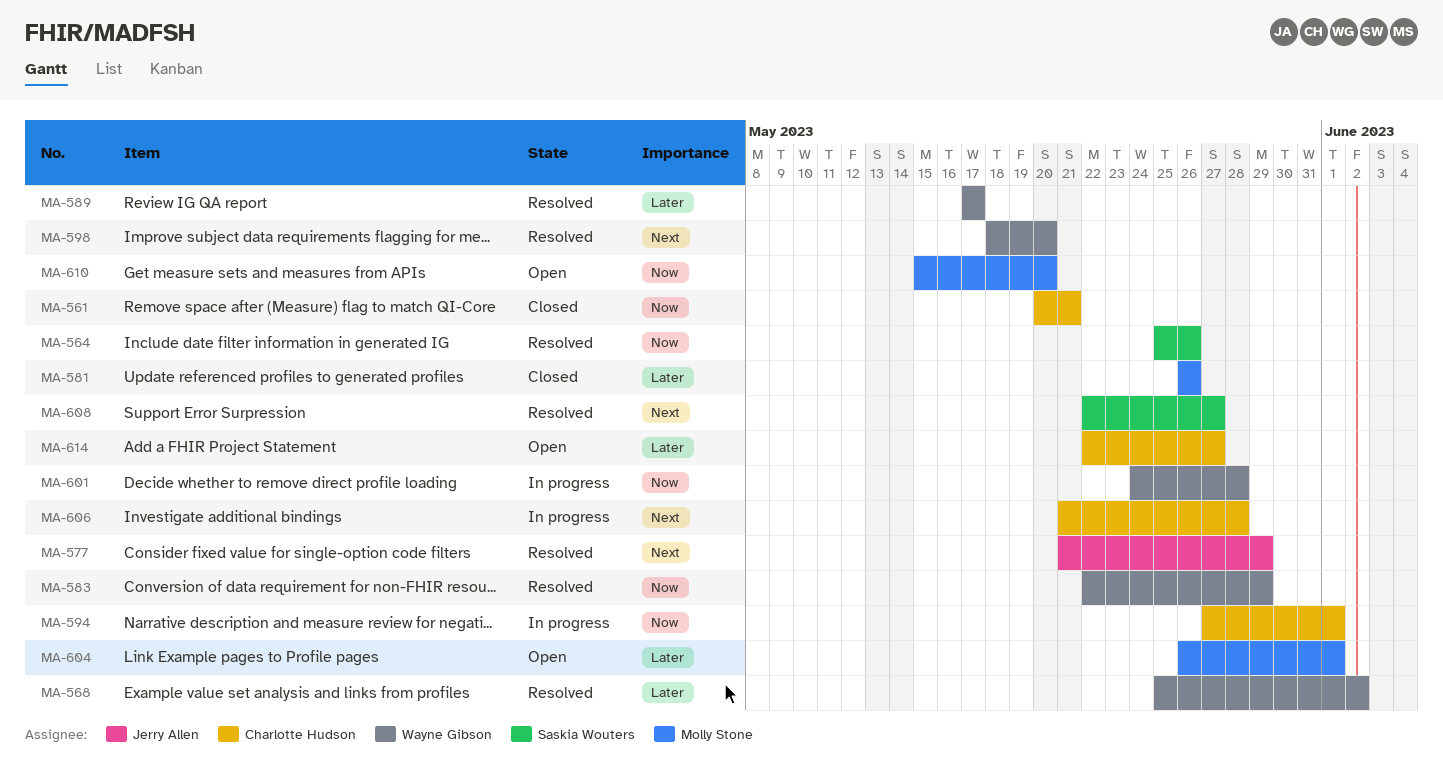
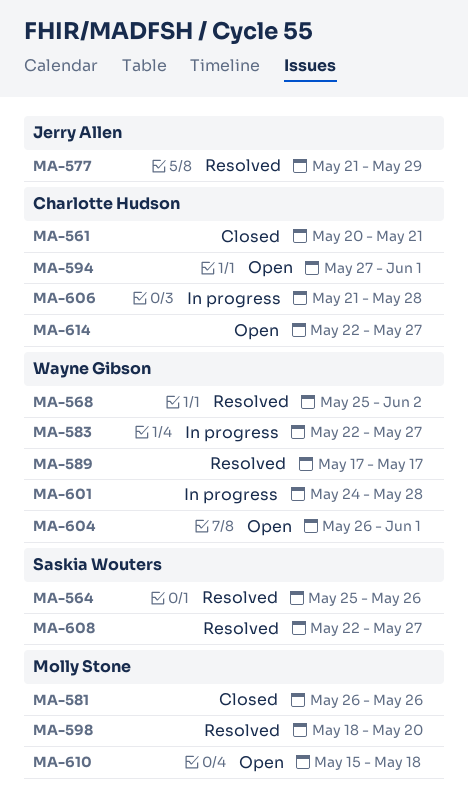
MA-583, status: Resolved -> In progress
MA-583, due: May 29 -> May 27
MA-594, status: In progress -> Open
MA-598, owner: Wayne Gibson -> Molly Stone
MA-604, owner: Molly Stone -> Wayne Gibson
MA-610, due: May 20 -> May 18

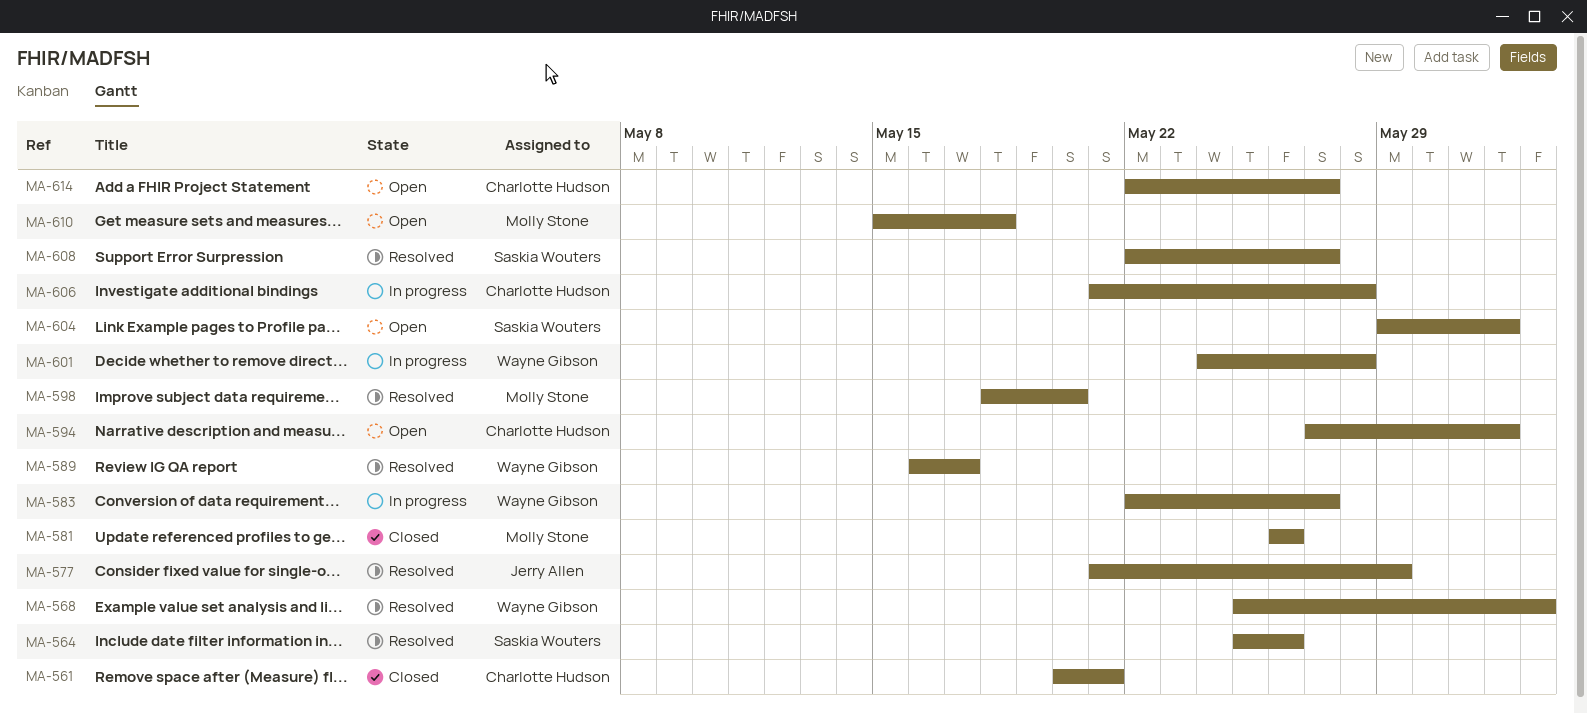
MA-589, start: May 17 -> May 16
MA-604, owner: Wayne Gibson -> Saskia Wouters
MA-604, start: May 26 -> May 29

